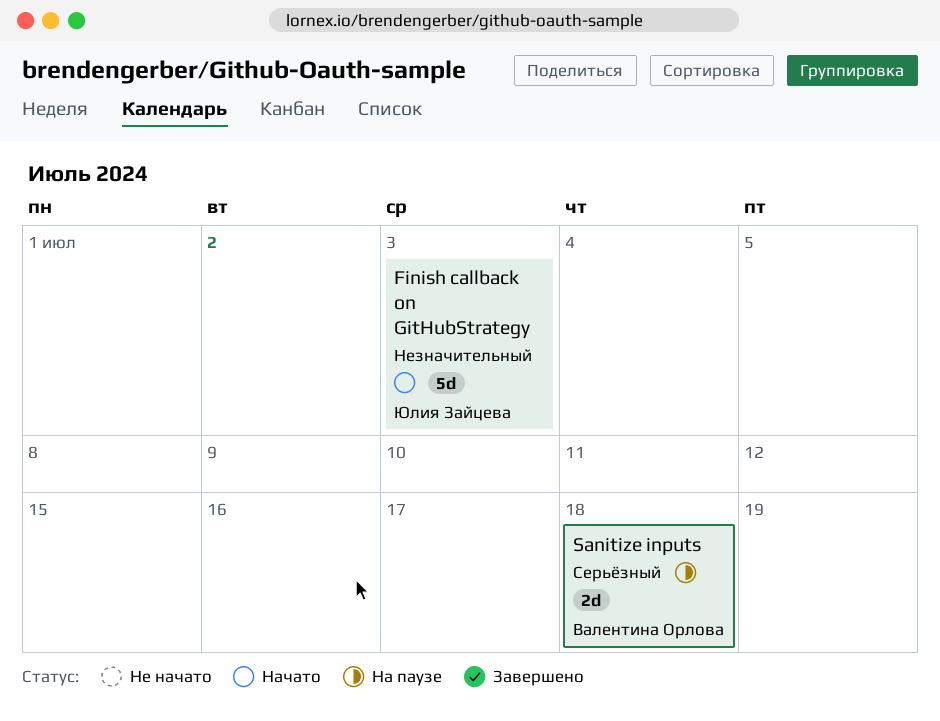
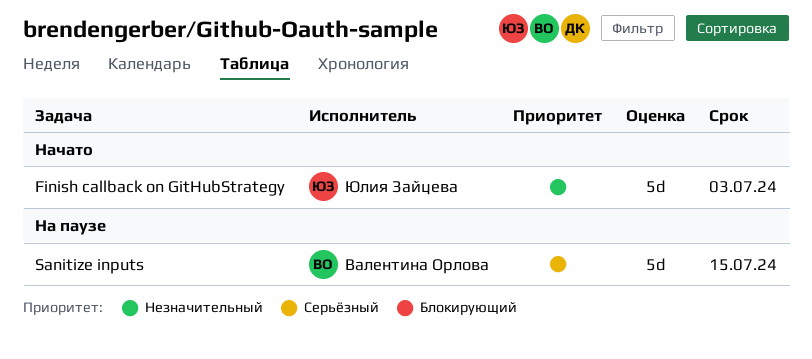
Sanitize inputs, estimate: 2d -> 5d
Sanitize inputs, due: Jul 18 -> Jul 15

